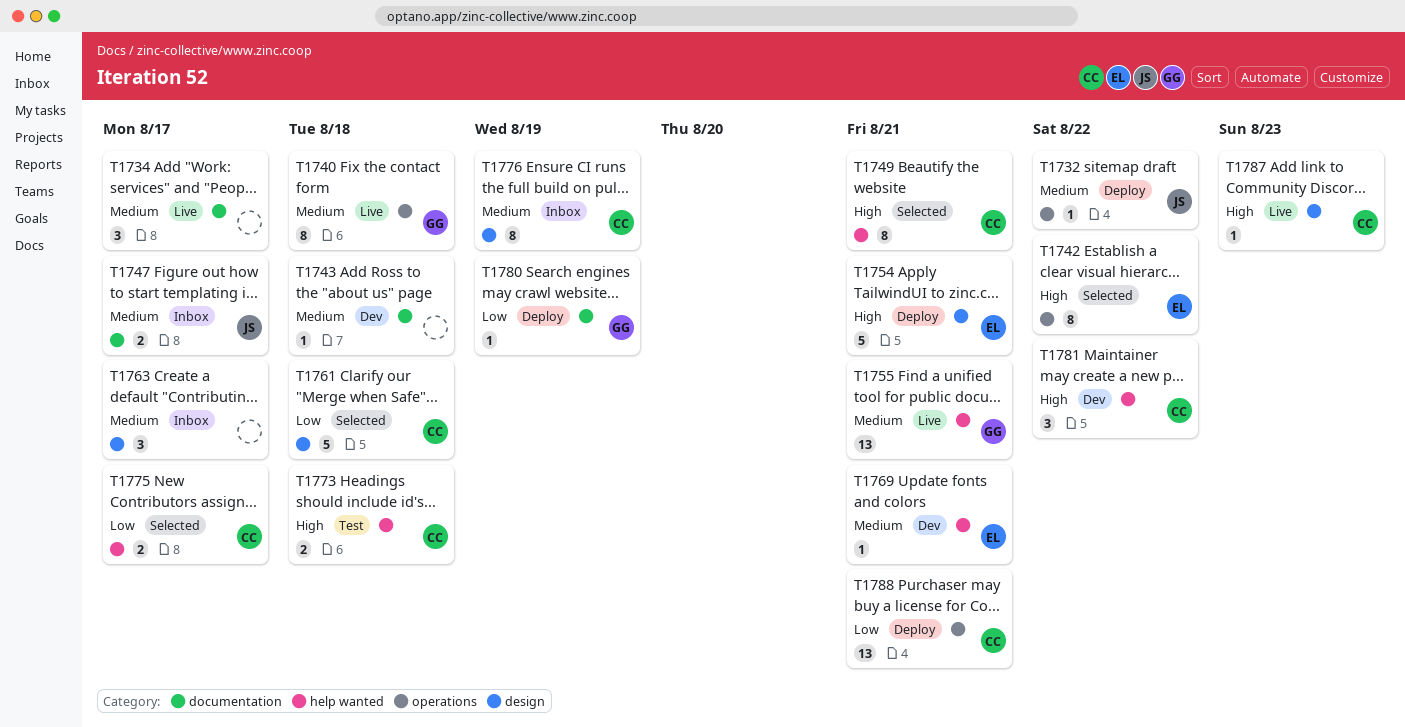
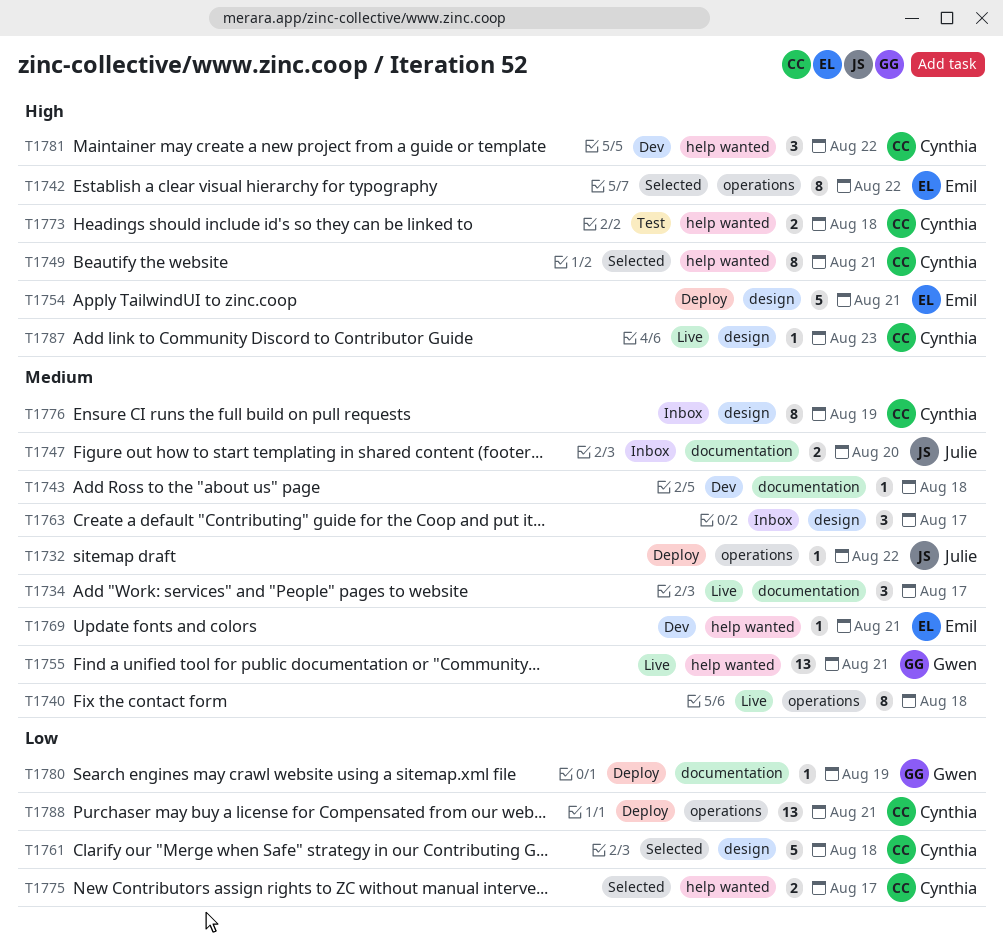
T1740, owner: Gwen -> none
T1747, due: Aug 17 -> Aug 20

